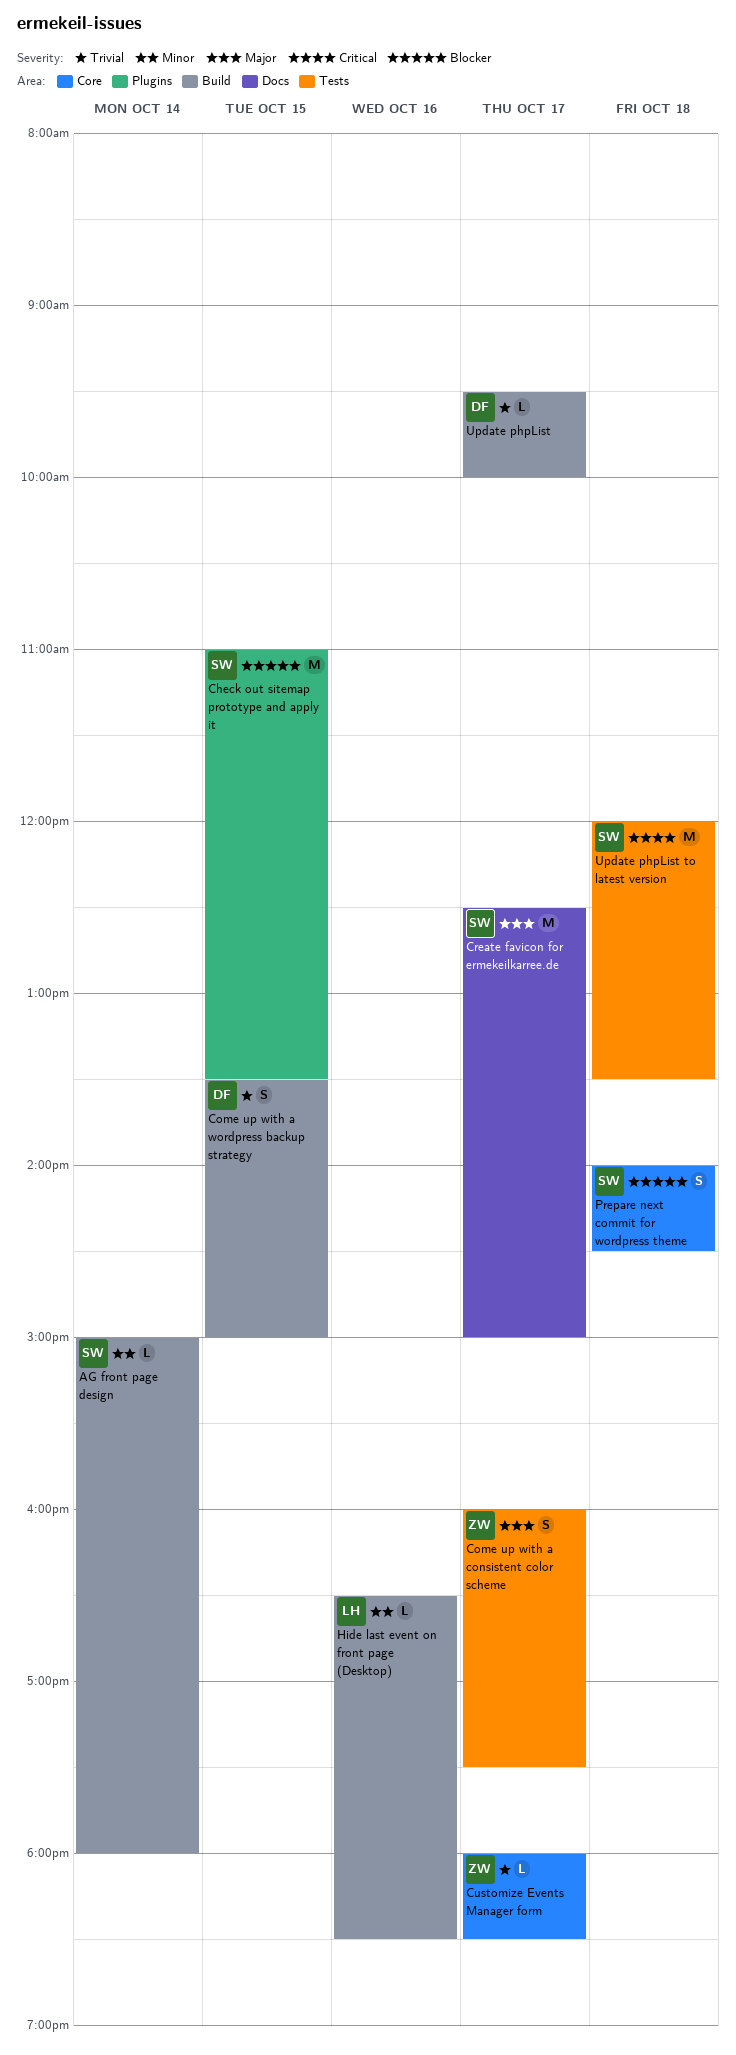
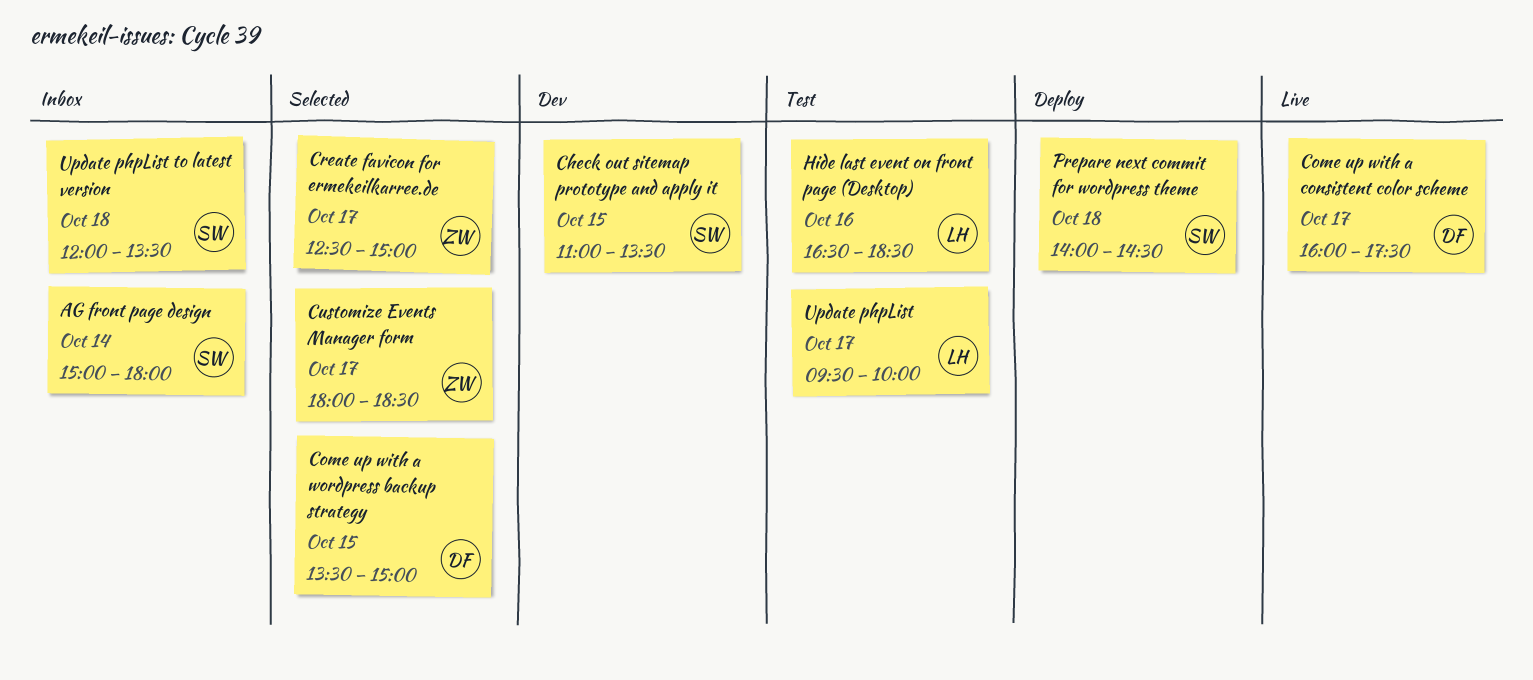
Come up with a consistent color scheme, owner: ZW -> DF
Create favicon for ermekeilkarree.de, owner: SW -> ZW
Update phpList, owner: DF -> LH

